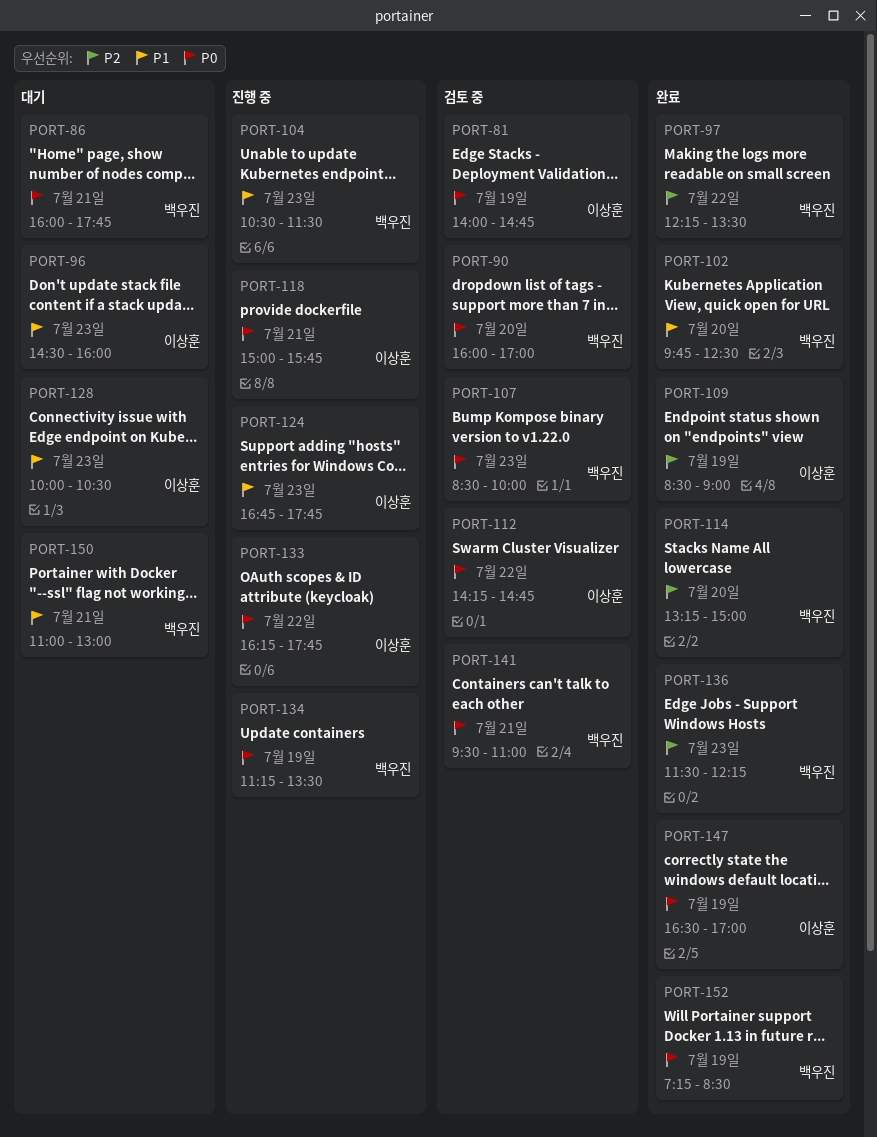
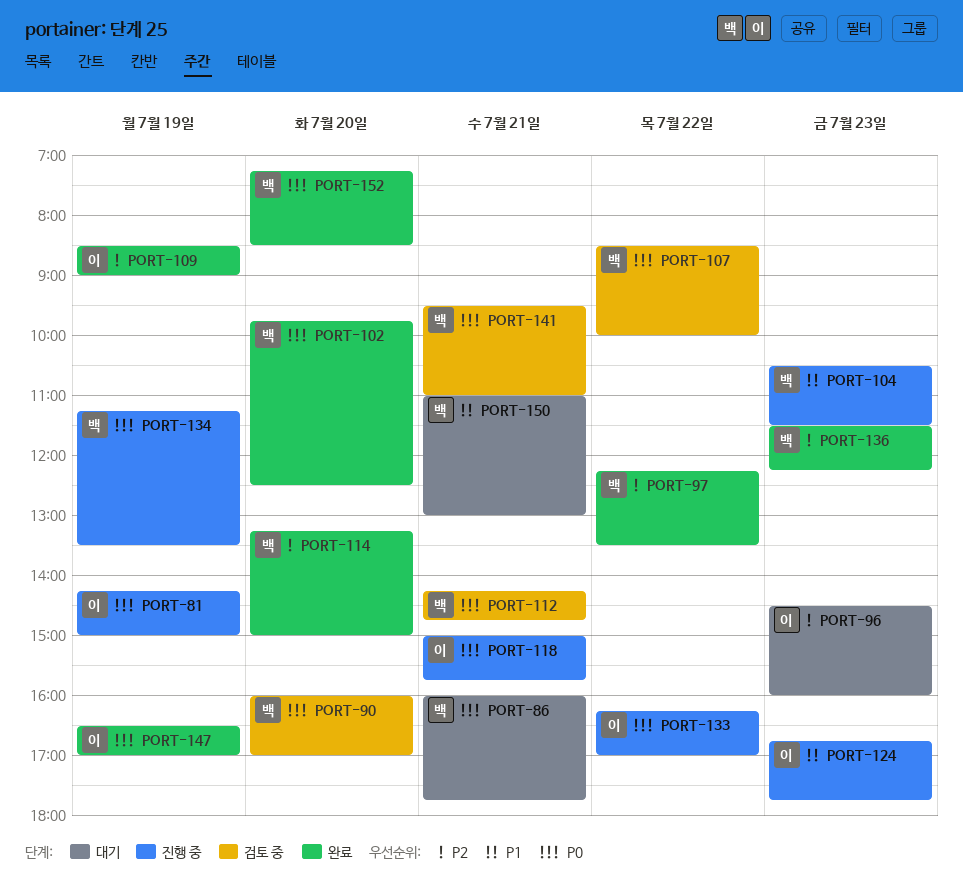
PORT-81, status: 검토 중 -> 진행 중
PORT-81, begins: 14:00 -> 14:15
PORT-81, ends: 14:45 -> 15:00
PORT-96, priority: P1 -> P2
PORT-102, priority: P1 -> P0
PORT-107, day: Jul 23 -> Jul 22
PORT-112, owner: 이상훈 -> 백우진
PORT-112, day: Jul 22 -> Jul 21
PORT-128: present -> none
PORT-133, ends: 17:45 -> 17:00
PORT-152, day: Jul 19 -> Jul 20

